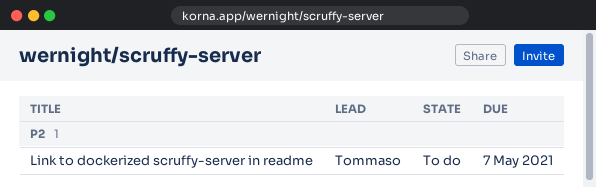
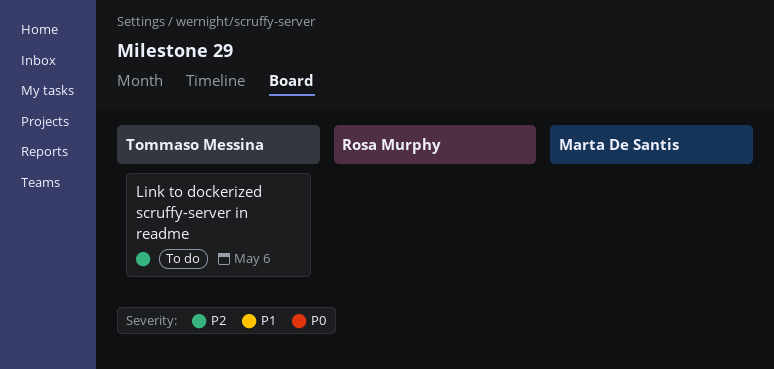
Link to dockerized scruffy-server in readme, due: May 7 -> May 6

